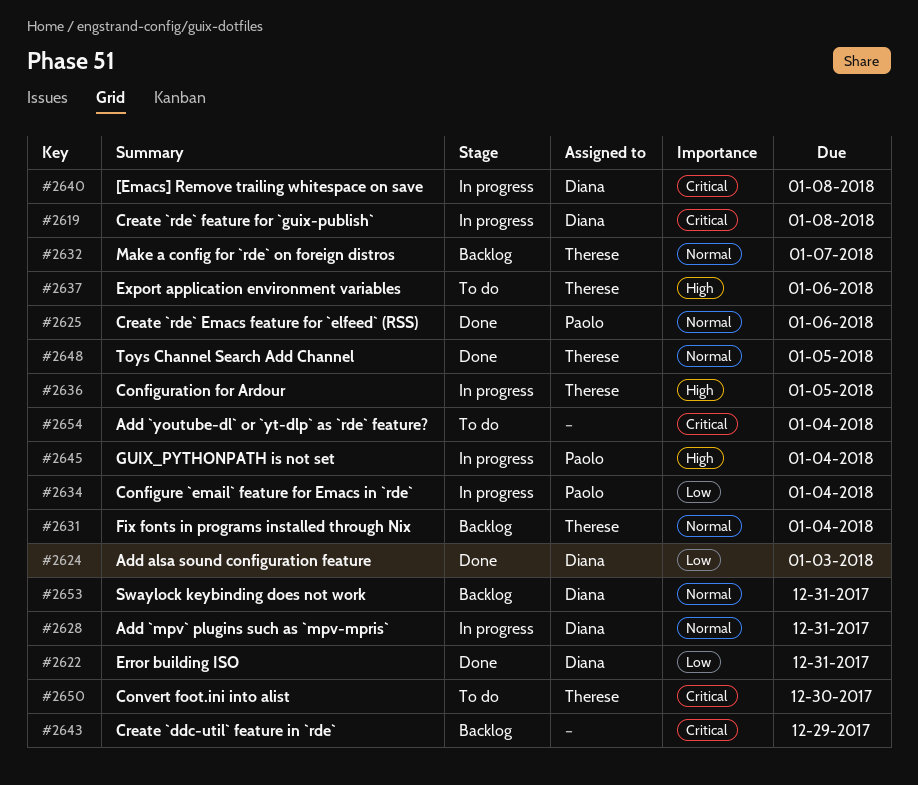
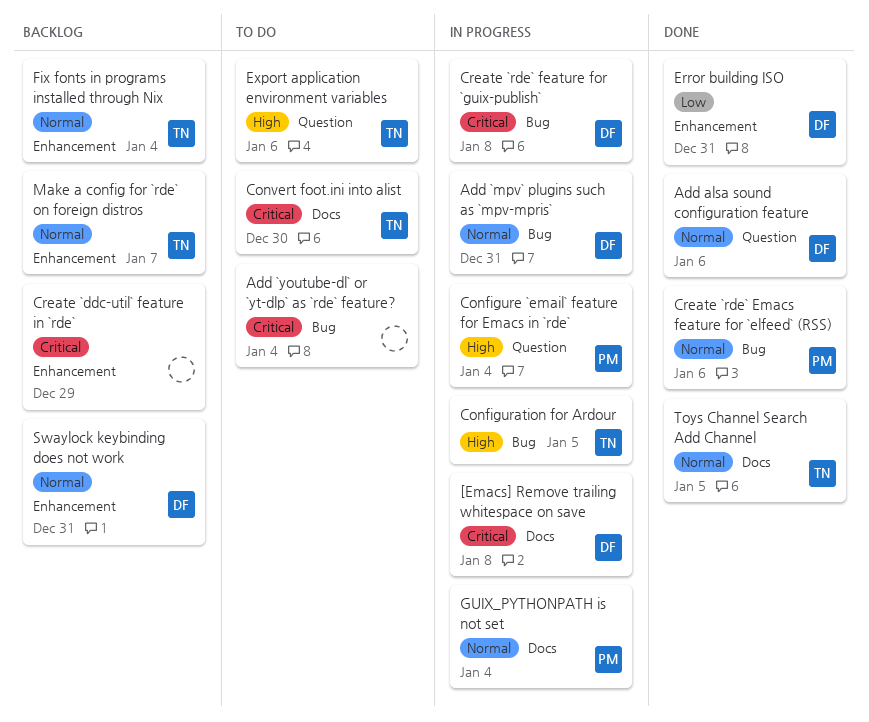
Add alsa sound configuration feature, priority: Low -> Normal
Add alsa sound configuration feature, due: Jan 3 -> Jan 6
Configure `email` feature for Emacs in `rde`, priority: Low -> High
GUIX_PYTHONPATH is not set, priority: High -> Normal

